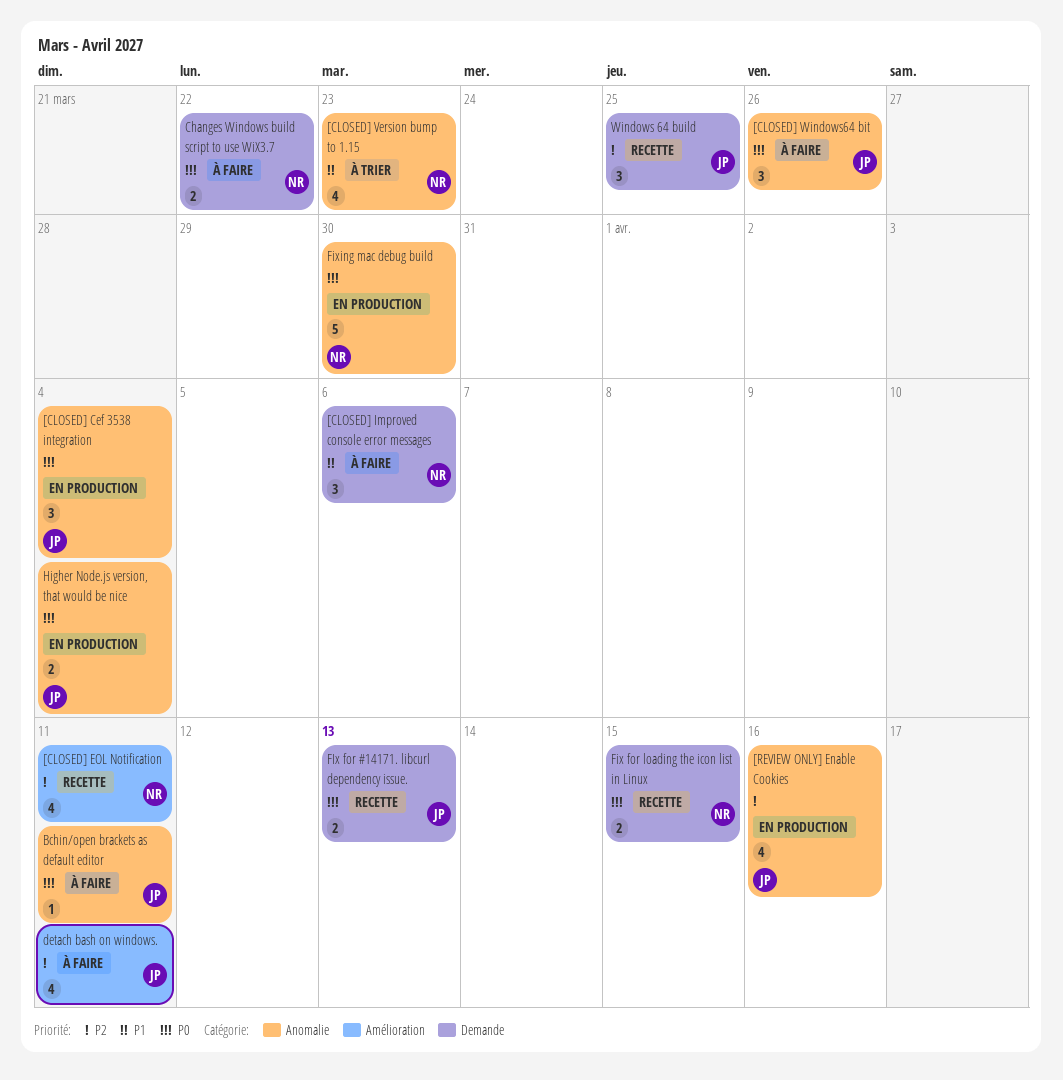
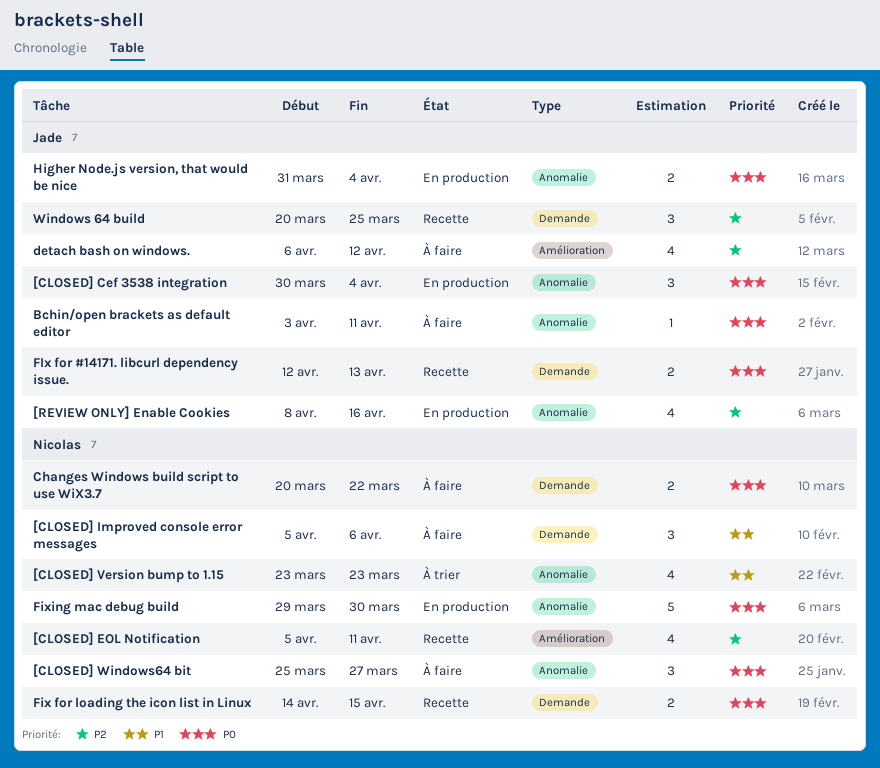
[CLOSED] Windows64 bit, owner: Jade -> Nicolas
[CLOSED] Windows64 bit, due: Mar 26 -> Mar 27
detach bash on windows., due: Apr 11 -> Apr 12

